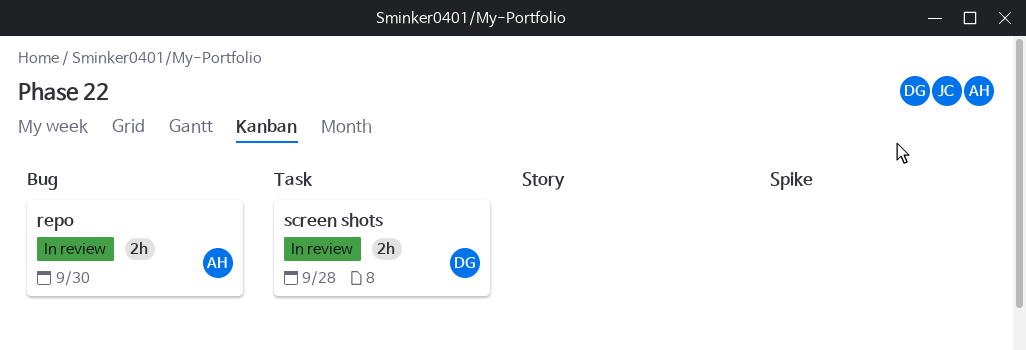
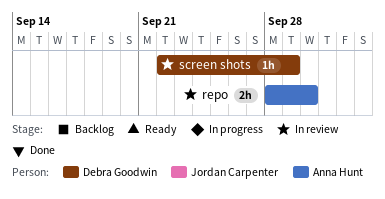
screen shots, estimate: 2h -> 1h
screen shots, due: Sep 28 -> Sep 29

